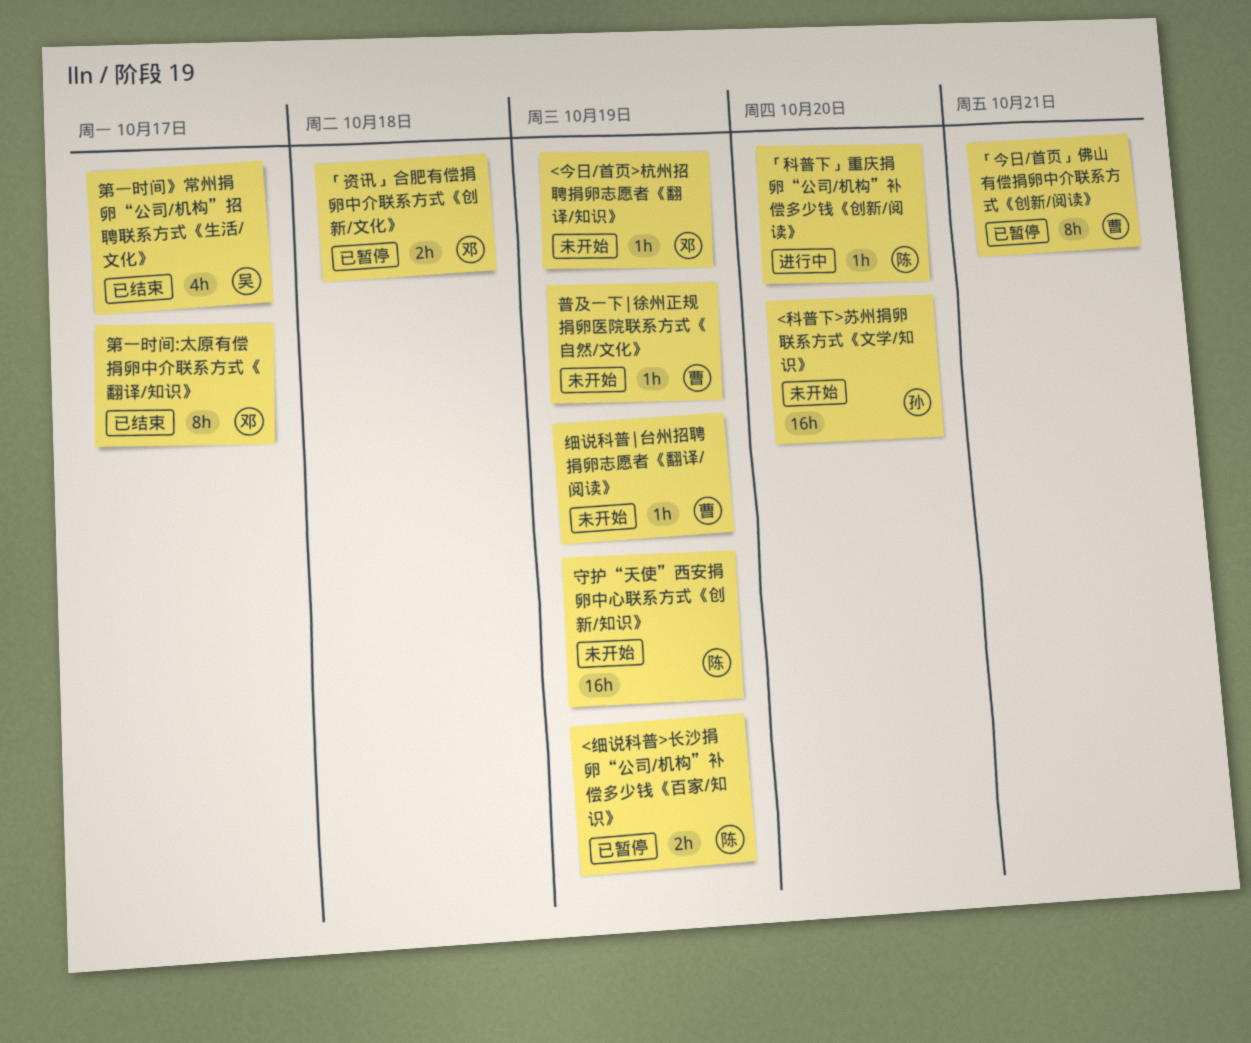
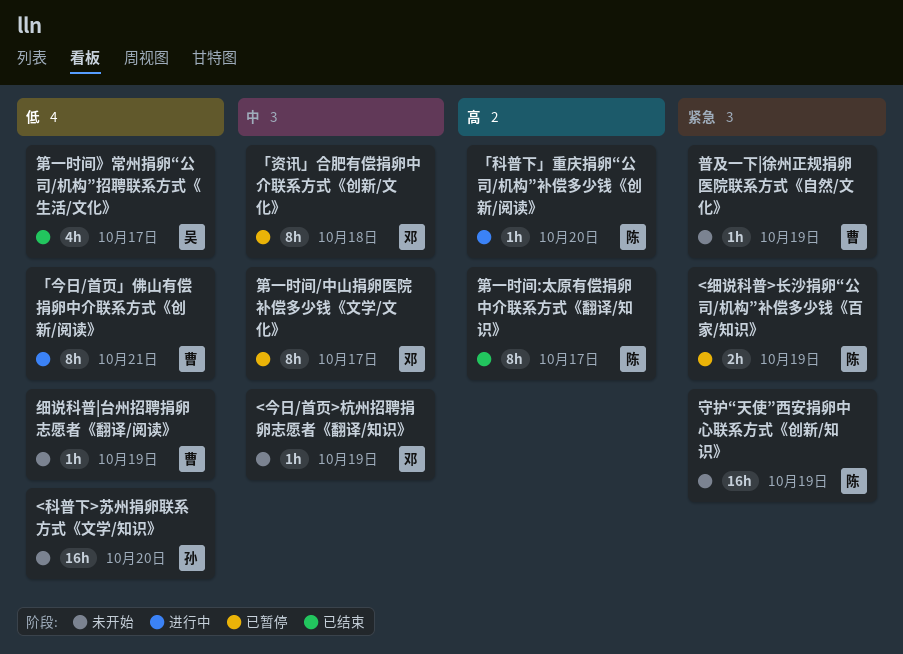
「今日/首页」佛山有偿捐卵中介联系方式《创新/阅读》, status: 已暂停 -> 进行中
「资讯」合肥有偿捐卵中介联系方式《创新/文化》, estimate: 2h -> 8h
第一时间/中山捐卵医院补偿多少钱《文学/文化》: none -> present
第一时间:太原有偿捐卵中介联系方式《翻译/知识》, owner: 邓 -> 陈

